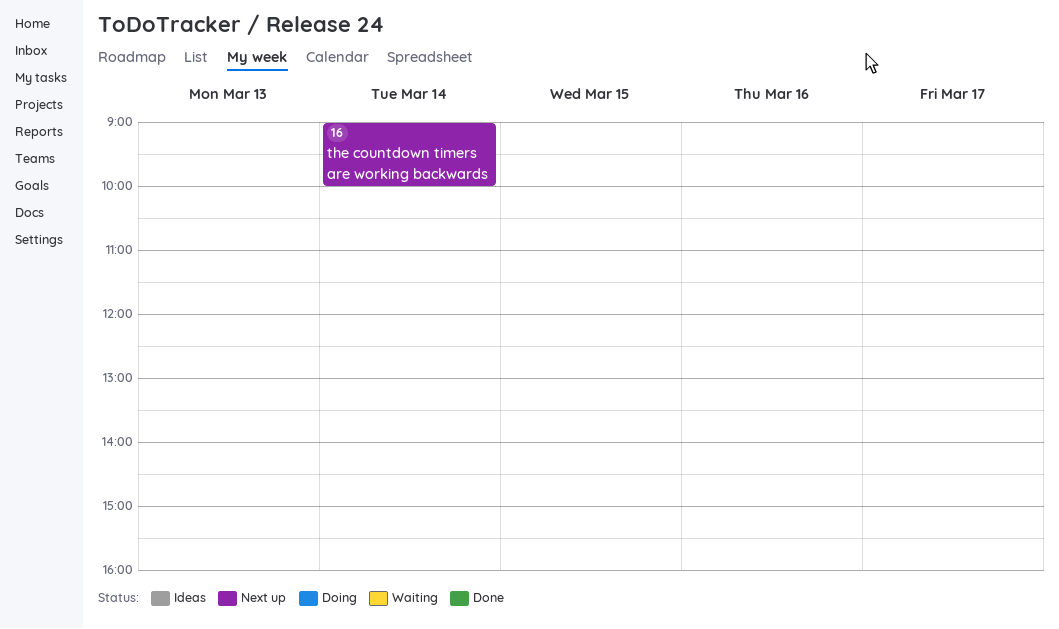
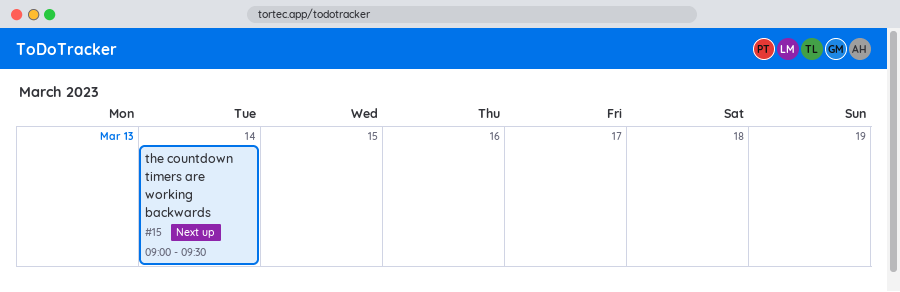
the countdown timers are working backwards, ends: 10:00 -> 09:30

